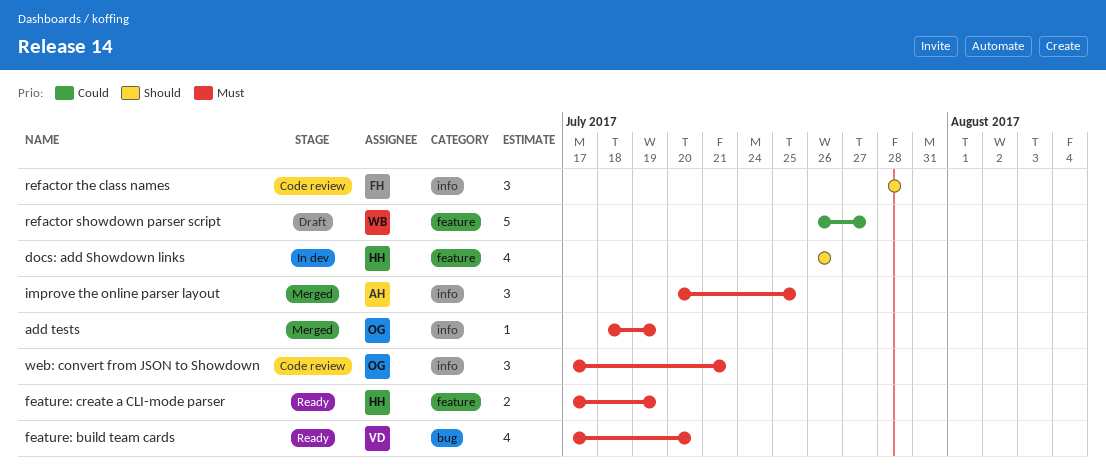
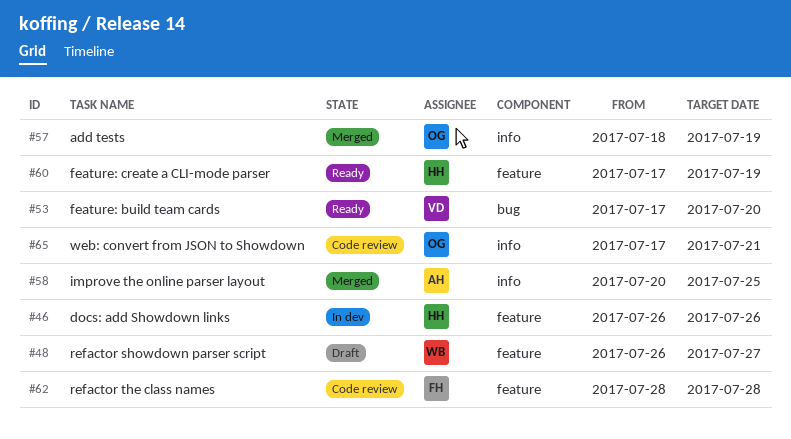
refactor the class names, label: info -> feature

